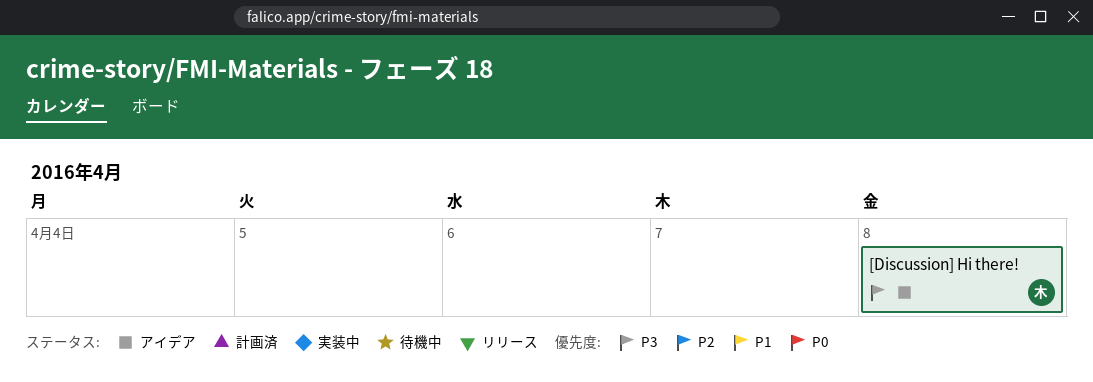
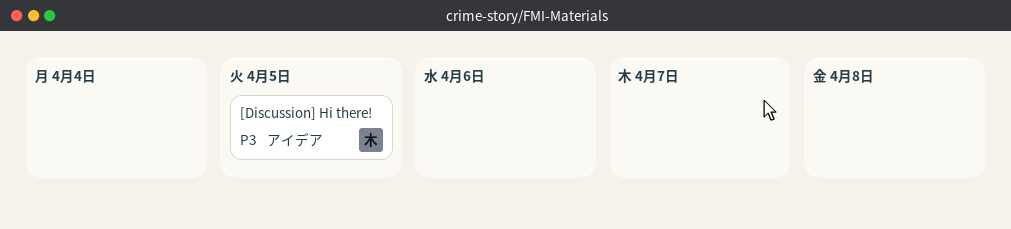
[Discussion] Hi there!, due: Apr 8 -> Apr 5

